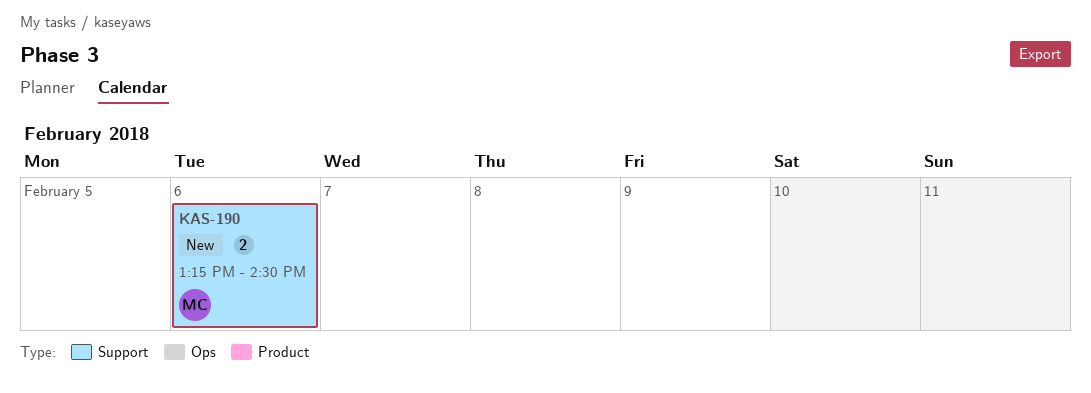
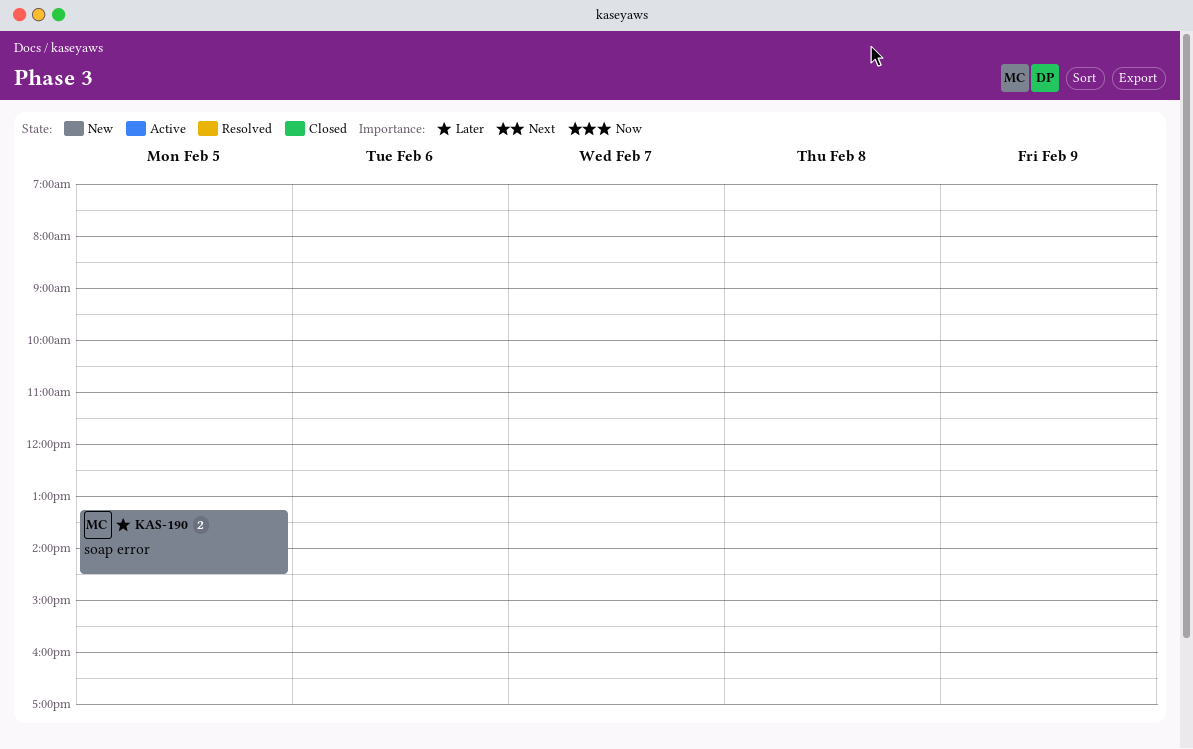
KAS-190, day: Feb 6 -> Feb 5

